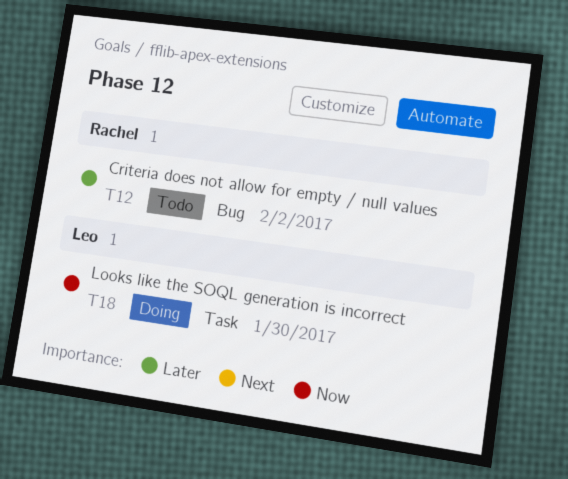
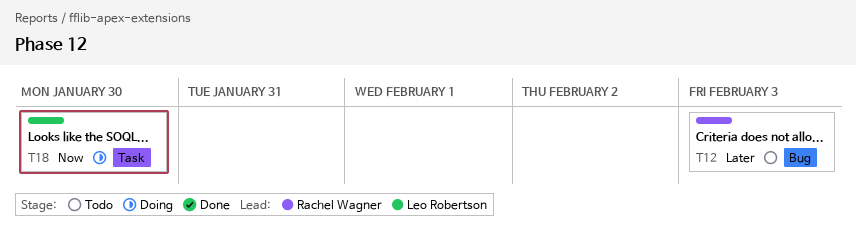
T12, due: Feb 2 -> Feb 3

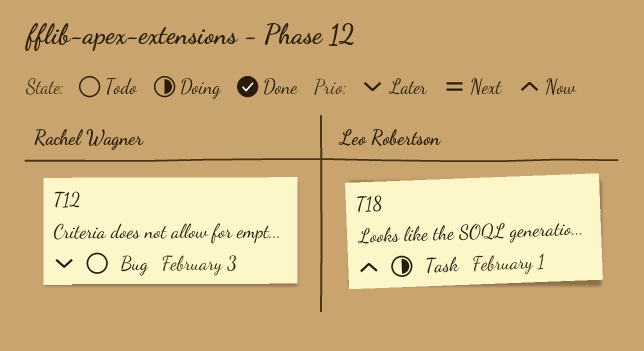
T18, due: Jan 30 -> Feb 1

